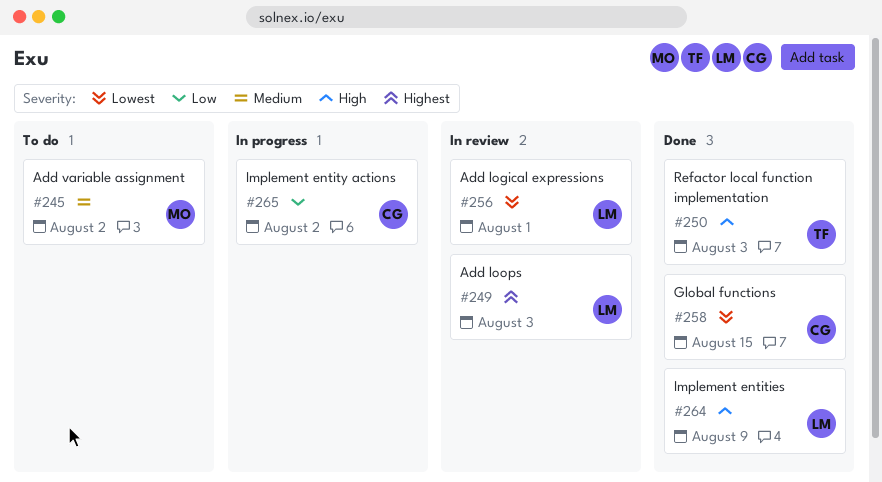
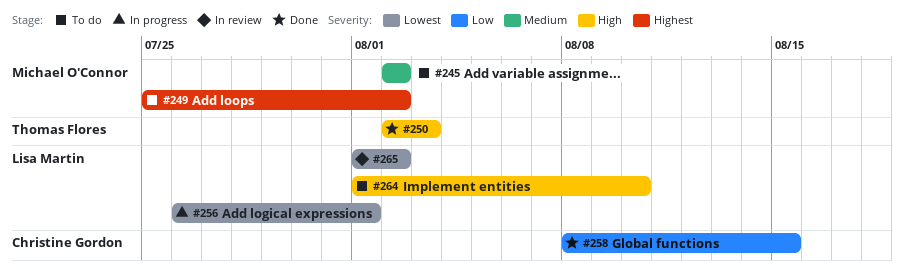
#249, status: In review -> To do
#249, owner: Lisa Martin -> Michael O'Connor
#249, due: Aug 3 -> Aug 2
#256, status: In review -> In progress
#258, priority: Lowest -> Low
#264, status: Done -> To do
#264, due: Aug 9 -> Aug 10
#265, status: In progress -> In review
#265, owner: Christine Gordon -> Lisa Martin
#265, priority: Low -> Lowest

